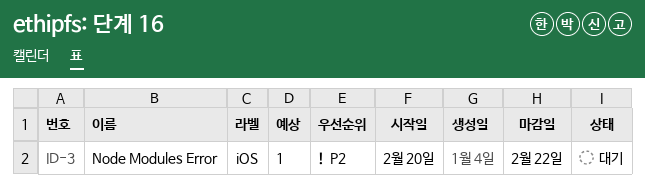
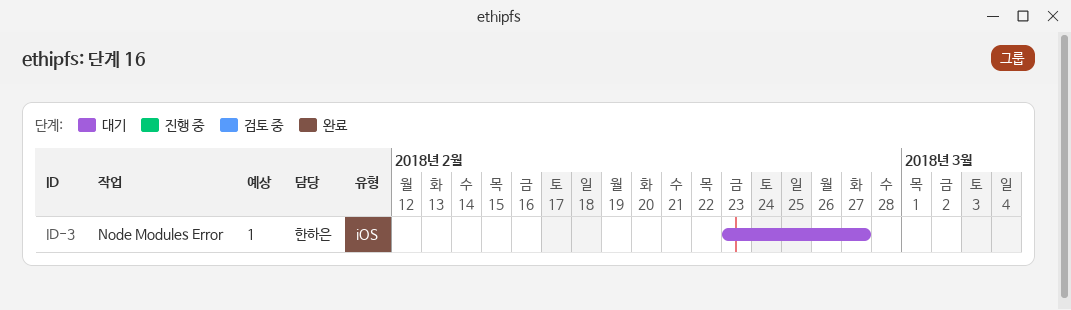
ID-3, start: Feb 20 -> Feb 23
ID-3, due: Feb 22 -> Feb 27

